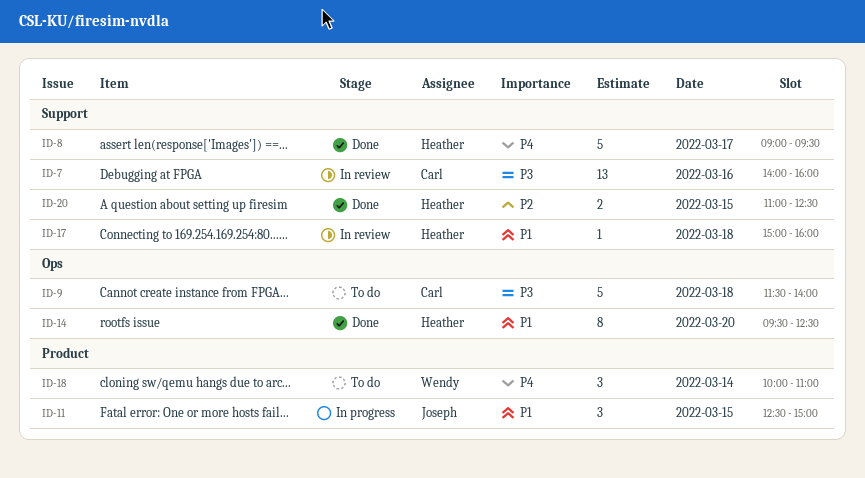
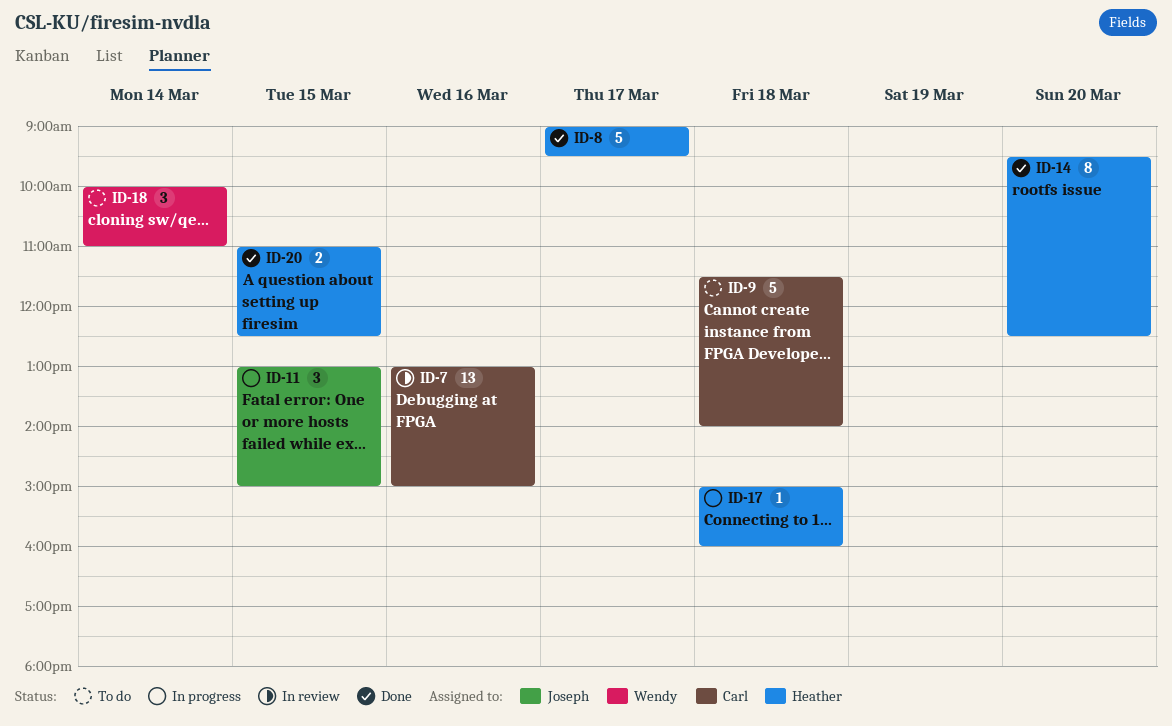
ID-7, begins: 14:00 -> 13:00
ID-7, ends: 16:00 -> 15:00
ID-11, begins: 12:30 -> 13:00
ID-17, status: In review -> In progress

